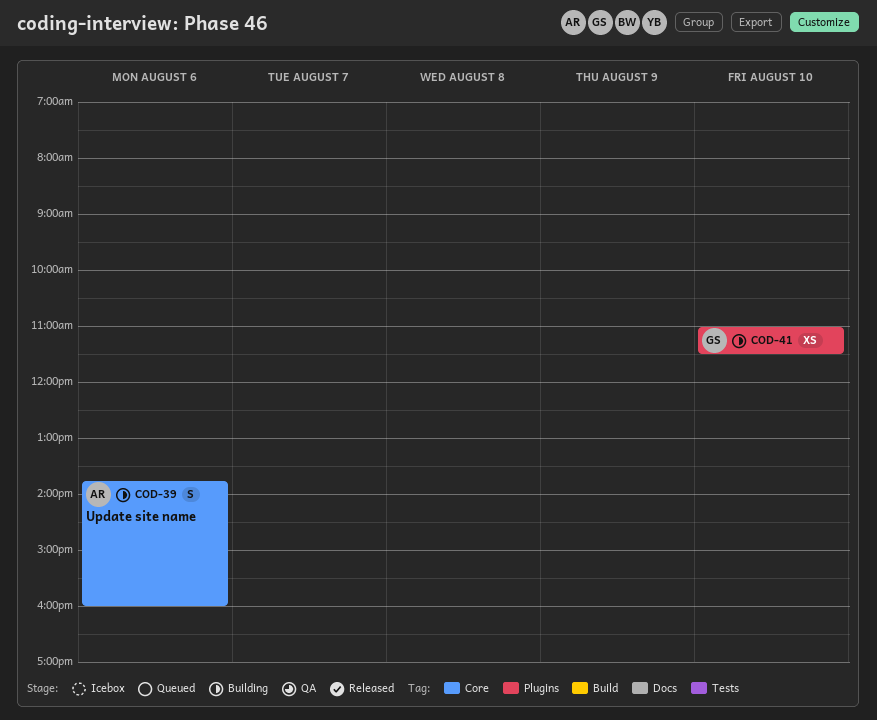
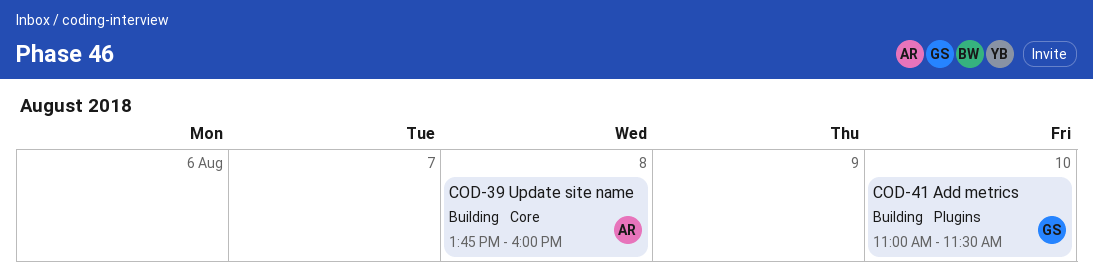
COD-39, day: Aug 6 -> Aug 8

